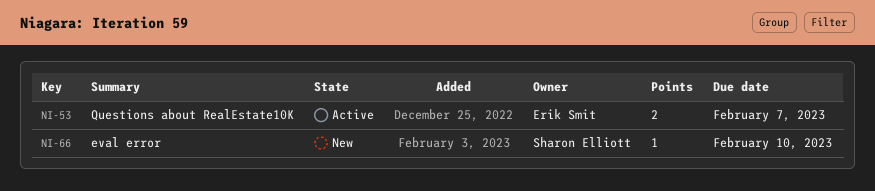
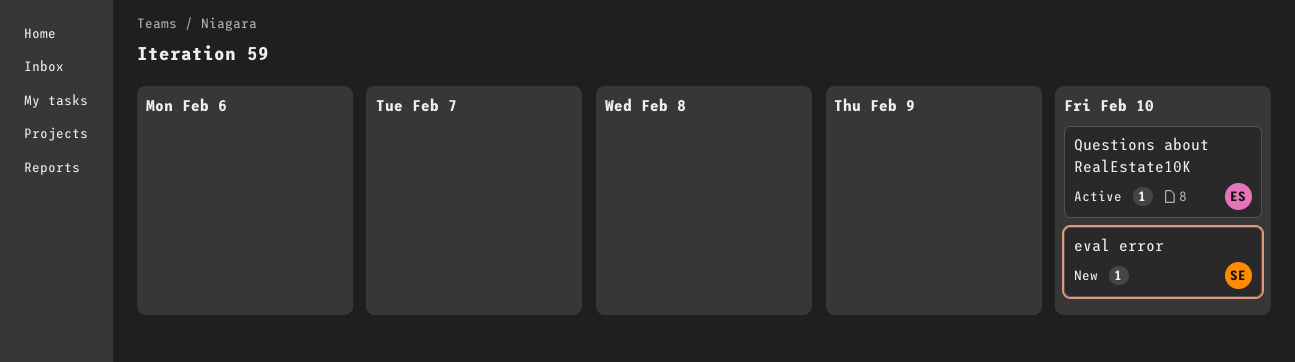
Questions about RealEstate10K, estimate: 2 -> 1
Questions about RealEstate10K, due: Feb 7 -> Feb 10

